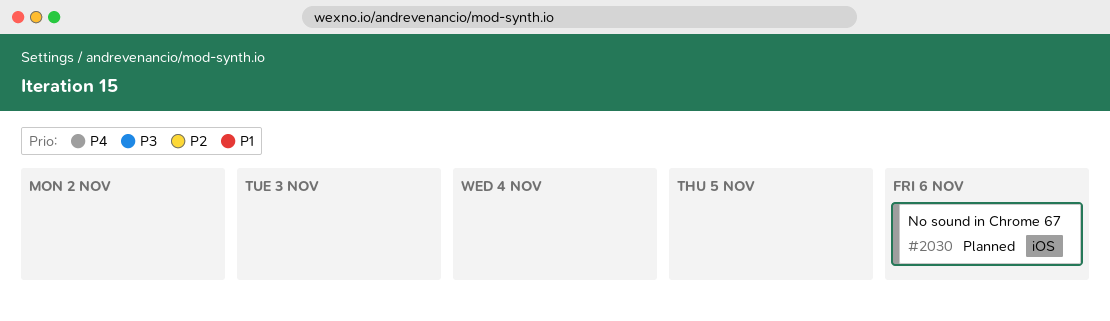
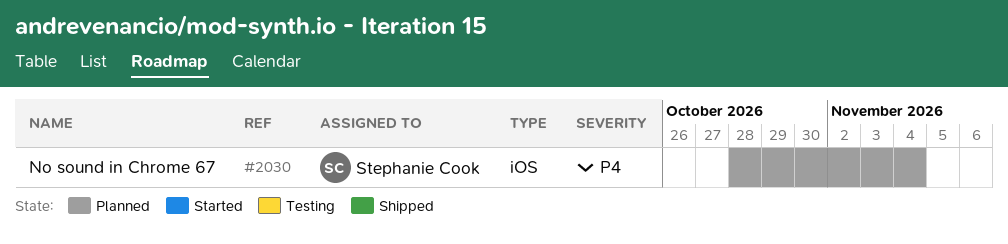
#2030, due: Nov 6 -> Nov 4

